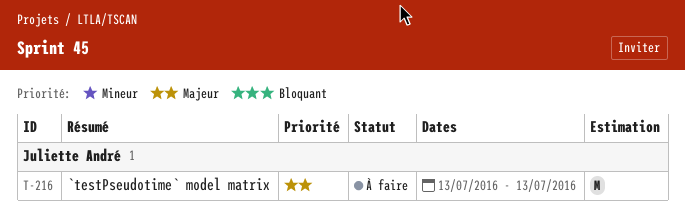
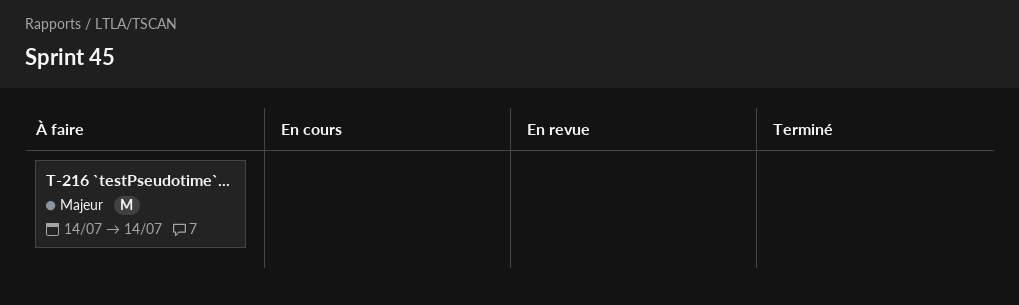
T-216, start: Jul 13 -> Jul 14
T-216, due: Jul 13 -> Jul 14

